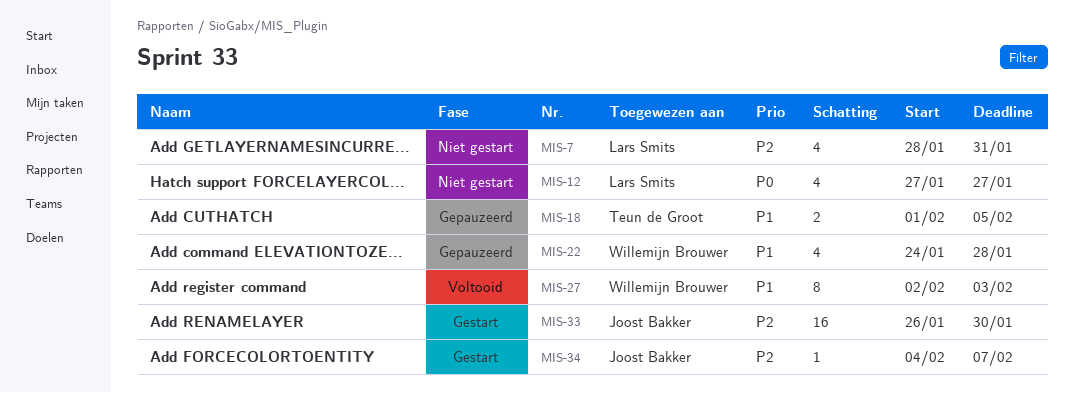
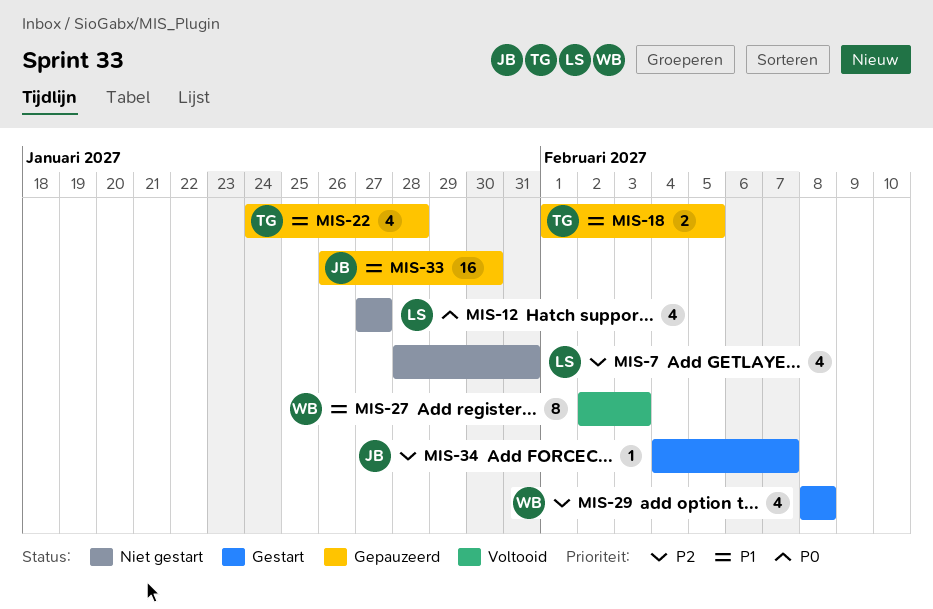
MIS-22, owner: Willemijn Brouwer -> Teun de Groot
MIS-29: none -> present
MIS-33, status: Gestart -> Gepauzeerd
MIS-33, priority: P2 -> P1

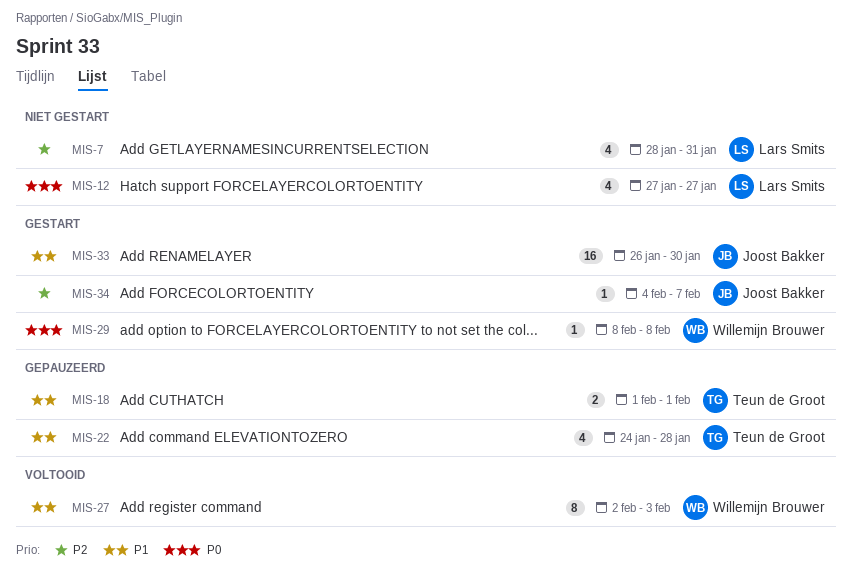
MIS-18, due: Feb 5 -> Feb 1
MIS-29, priority: P2 -> P0
MIS-29, estimate: 4 -> 1
MIS-33, status: Gepauzeerd -> Gestart

